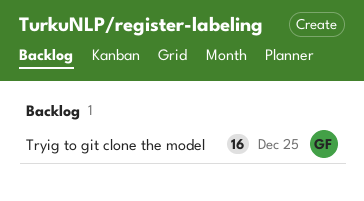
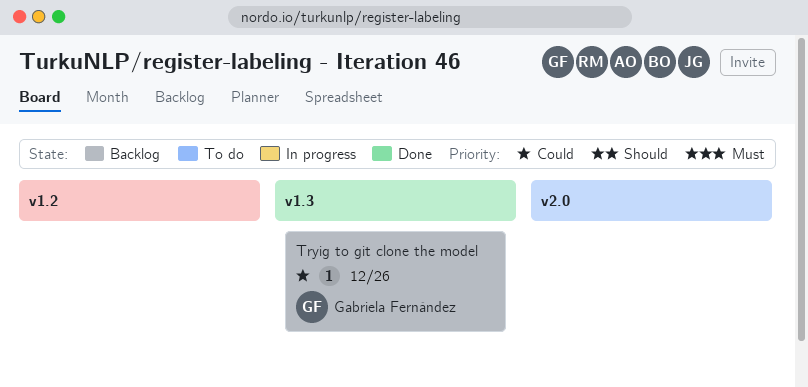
Tryig to git clone the model, estimate: 16 -> 1
Tryig to git clone the model, due: Dec 25 -> Dec 26

